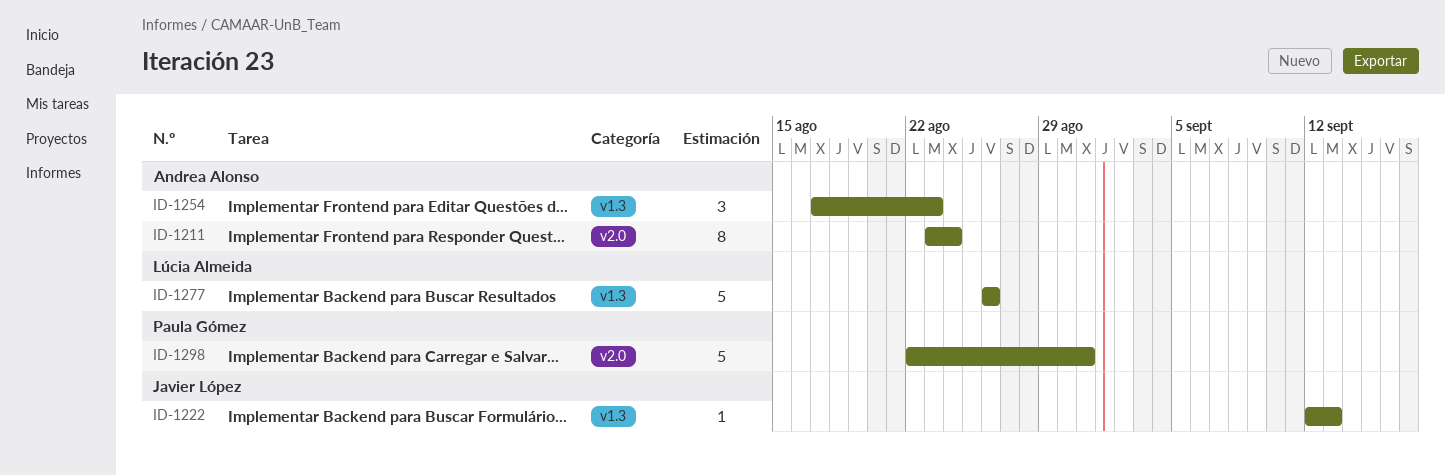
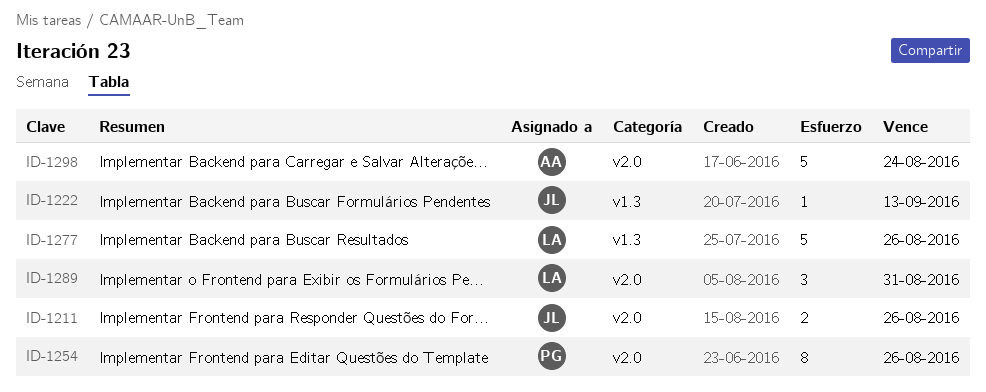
ID-1211, owner: Andrea Alonso -> Javier López
ID-1211, estimate: 8 -> 2
ID-1211, due: Aug 24 -> Aug 26
ID-1254, owner: Andrea Alonso -> Paula Gómez
ID-1254, label: v1.3 -> v2.0
ID-1254, estimate: 3 -> 8
ID-1254, due: Aug 23 -> Aug 26
ID-1289: none -> present
ID-1298, owner: Paula Gómez -> Andrea Alonso
ID-1298, due: Aug 31 -> Aug 24

